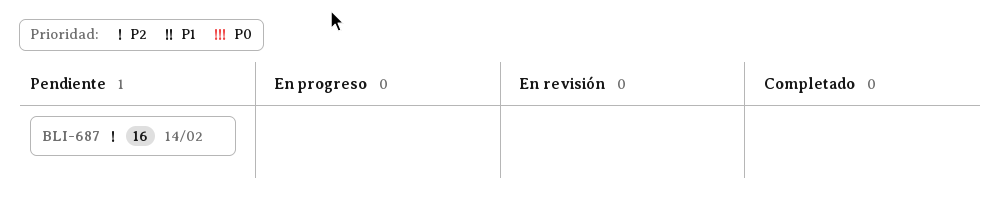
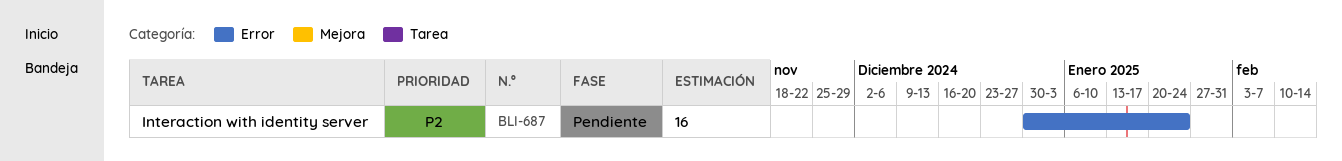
BLI-687, due: Feb 14 -> Jan 24

